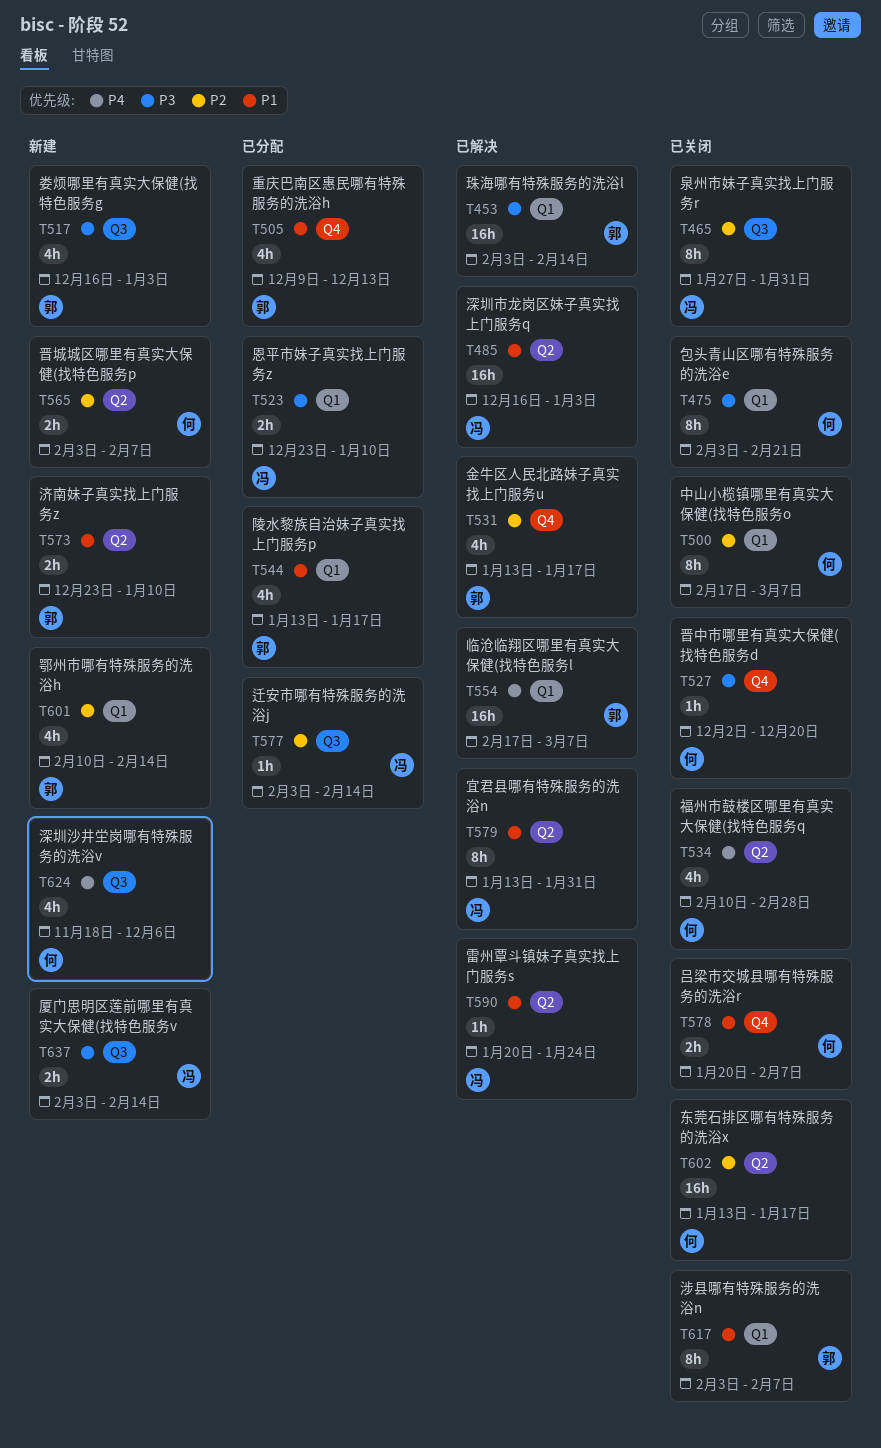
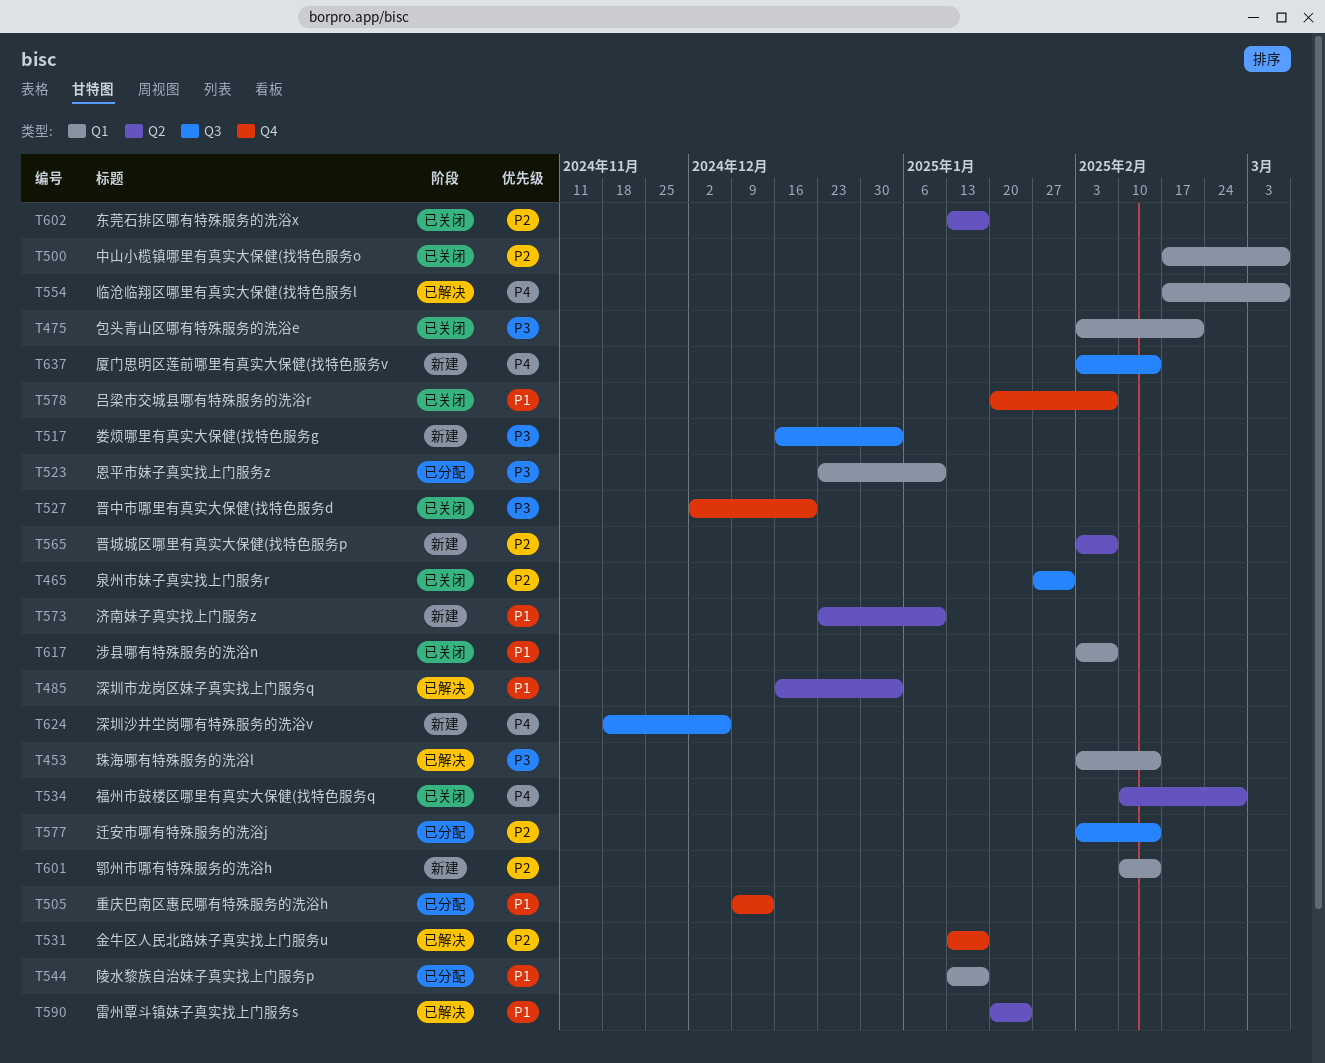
T579: present -> none
T637, priority: P3 -> P4

